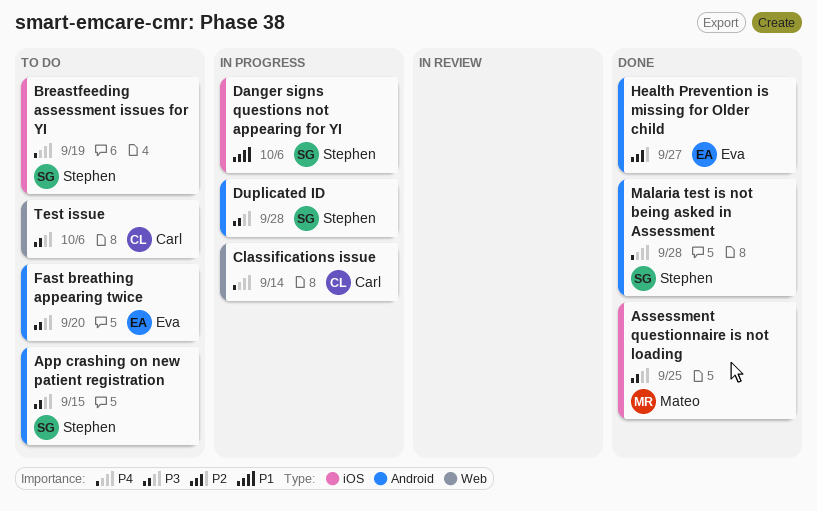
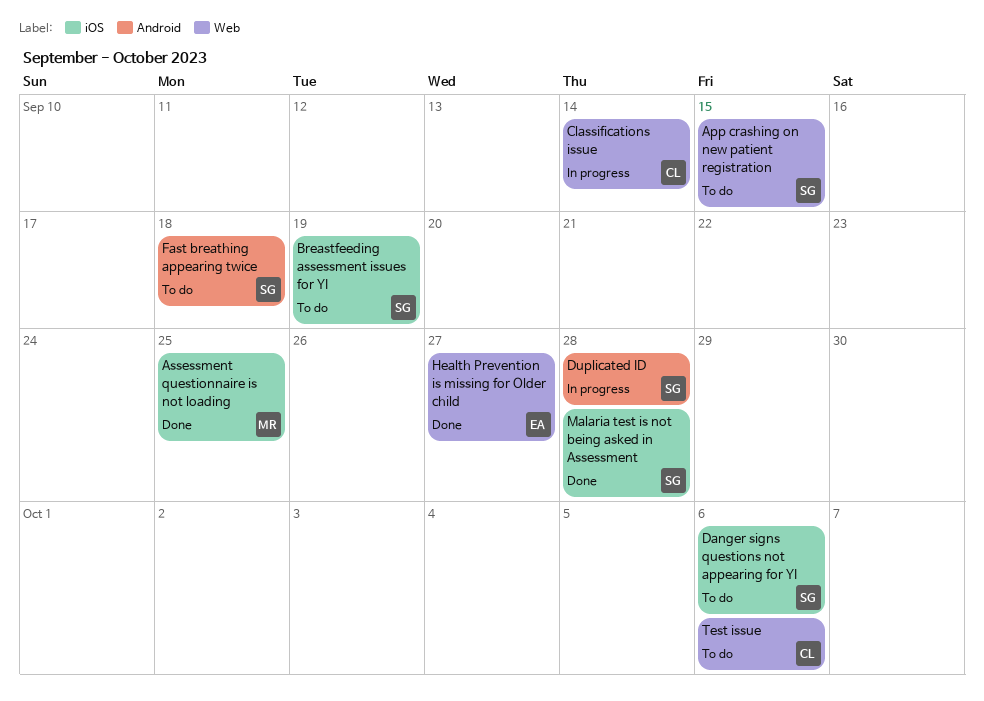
App crashing on new patient registration, label: Android -> Web
Danger signs questions not appearing for YI, status: In progress -> To do
Fast breathing appearing twice, owner: Eva -> Stephen
Fast breathing appearing twice, due: Sep 20 -> Sep 18
Health Prevention is missing for Older child, label: Android -> Web
Malaria test is not being asked in Assessment, label: Android -> iOS

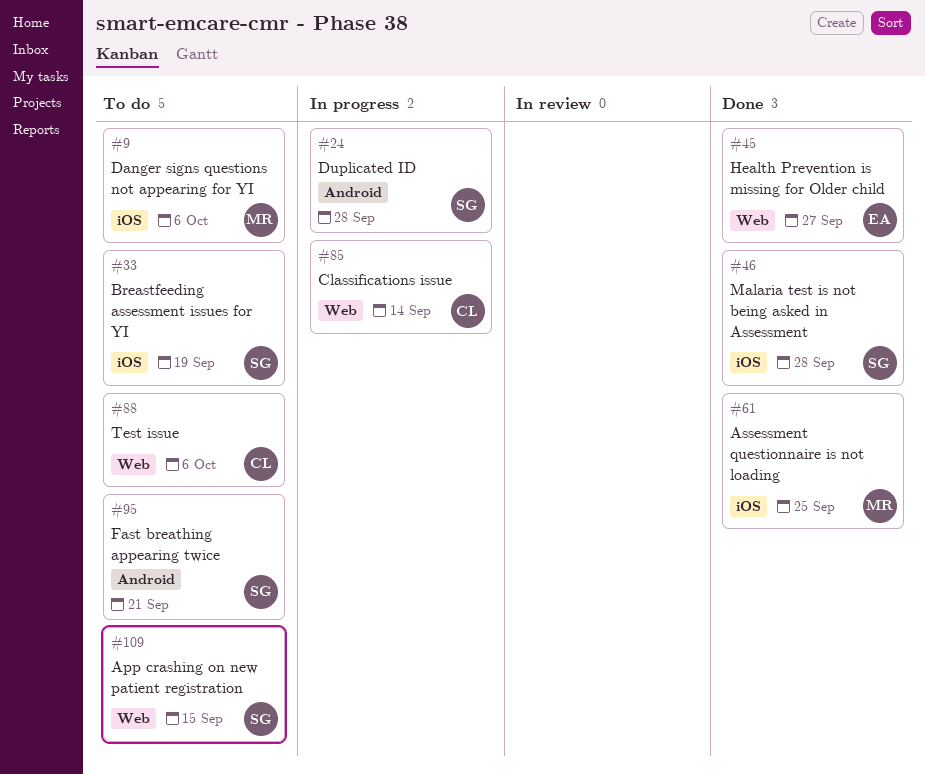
Danger signs questions not appearing for YI, owner: SG -> MR
Fast breathing appearing twice, due: Sep 18 -> Sep 21

